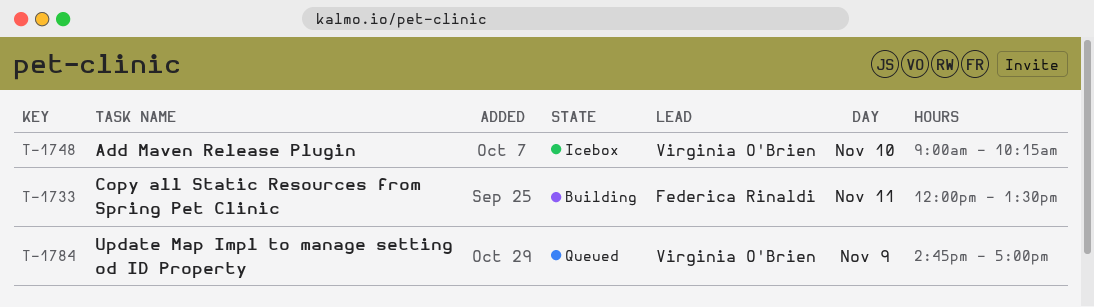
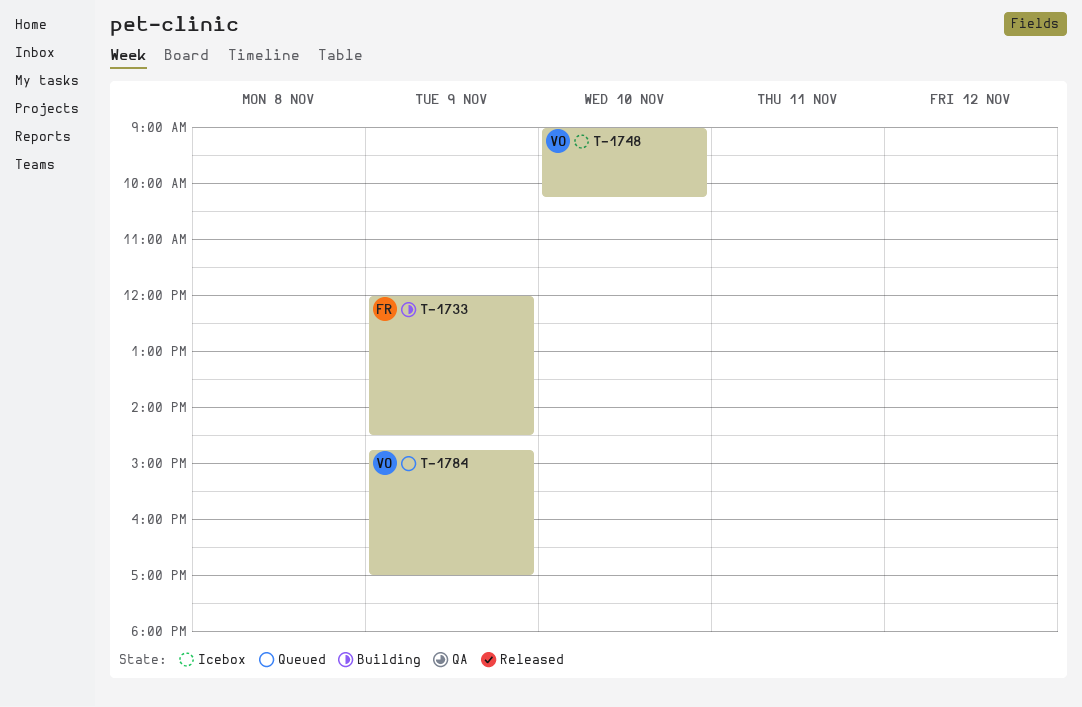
T-1733, day: Nov 11 -> Nov 9
T-1733, ends: 13:30 -> 14:30

